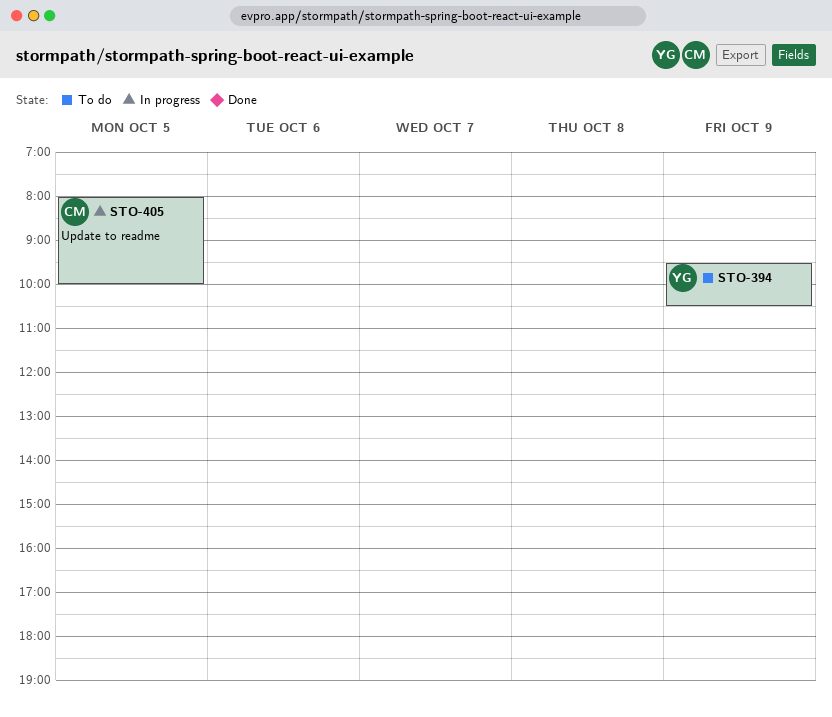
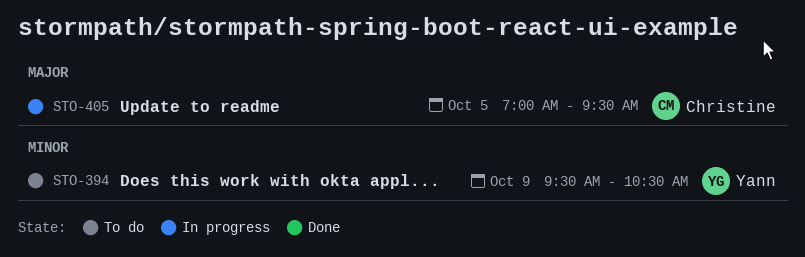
STO-405, begins: 08:00 -> 07:00
STO-405, ends: 10:00 -> 09:30

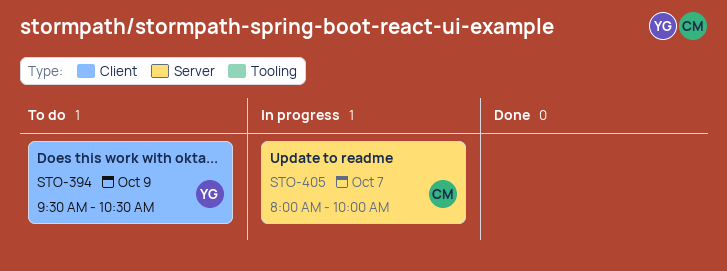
STO-405, day: Oct 5 -> Oct 7
STO-405, begins: 07:00 -> 08:00
STO-405, ends: 09:30 -> 10:00

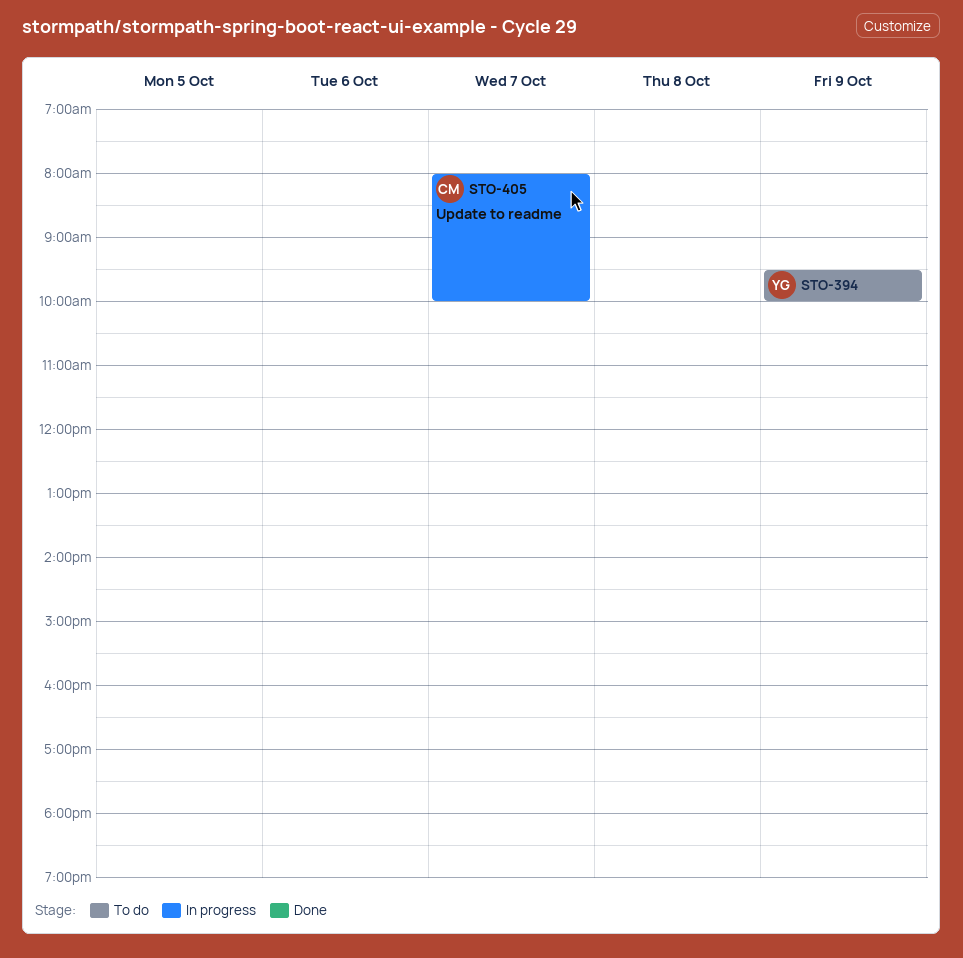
STO-394, ends: 10:30 -> 10:00

